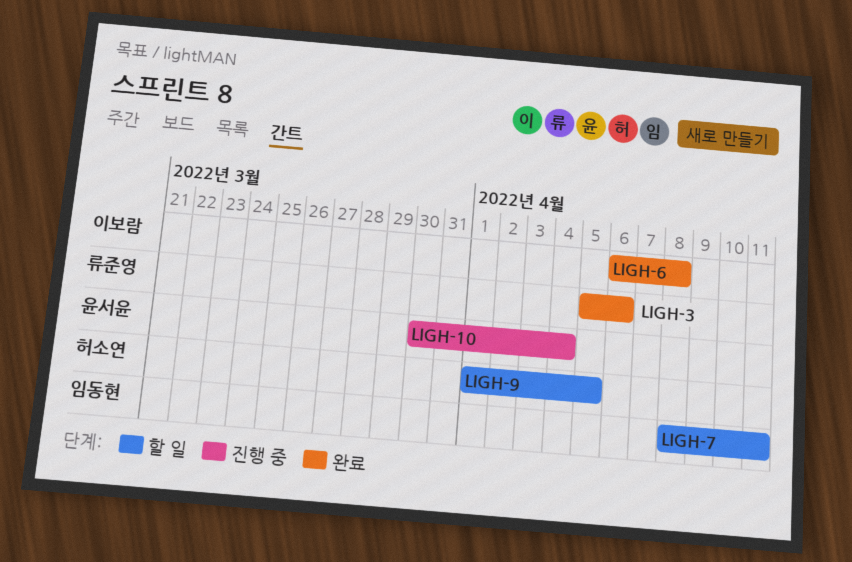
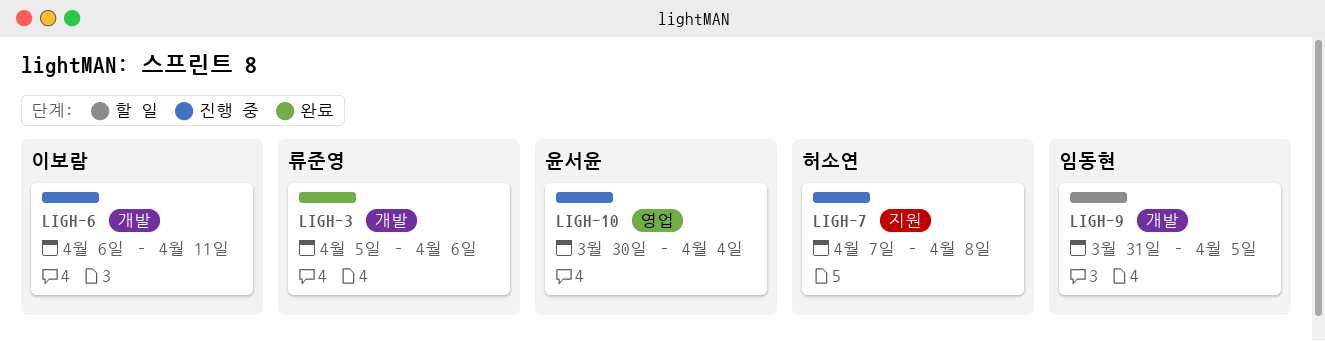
LIGH-6, status: 완료 -> 진행 중
LIGH-6, due: Apr 8 -> Apr 11
LIGH-7, status: 할 일 -> 진행 중
LIGH-7, owner: 임동현 -> 허소연
LIGH-7, start: Apr 8 -> Apr 7
LIGH-7, due: Apr 11 -> Apr 8
LIGH-9, owner: 허소연 -> 임동현
LIGH-9, start: Apr 1 -> Mar 31

